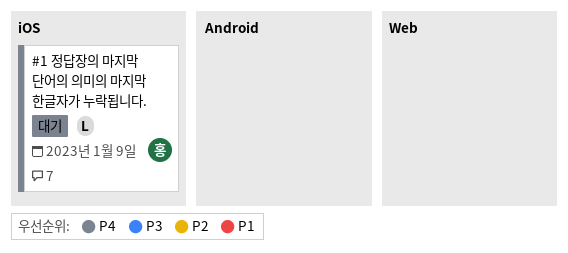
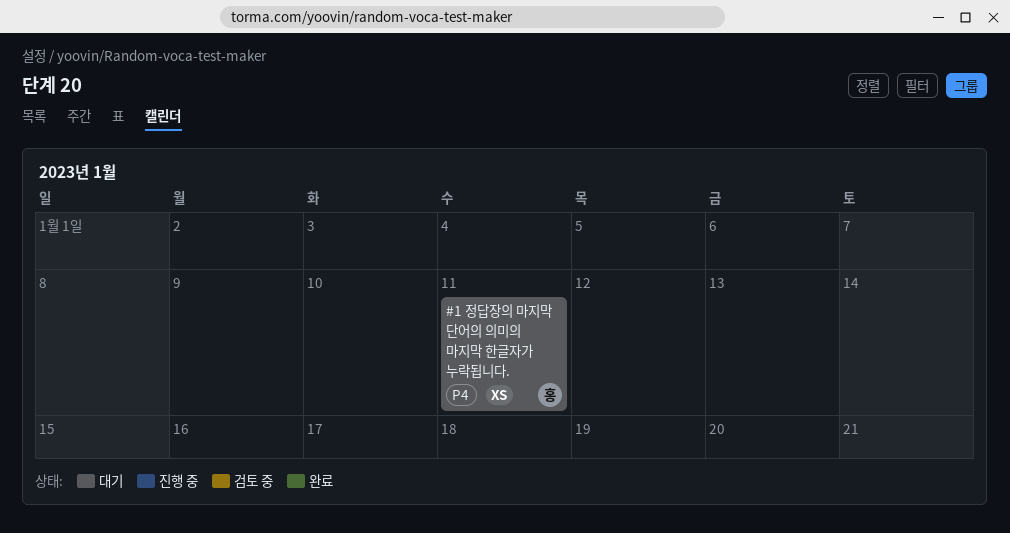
#1 정답장의 마지막 단어의 의미의 마지막 한글자가 누락됩니다., estimate: L -> XS
#1 정답장의 마지막 단어의 의미의 마지막 한글자가 누락됩니다., due: Jan 9 -> Jan 11

